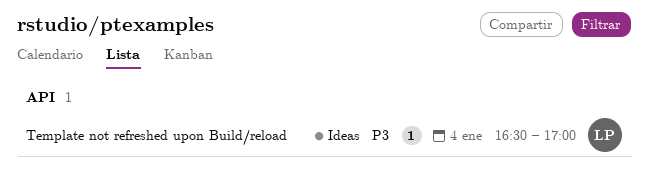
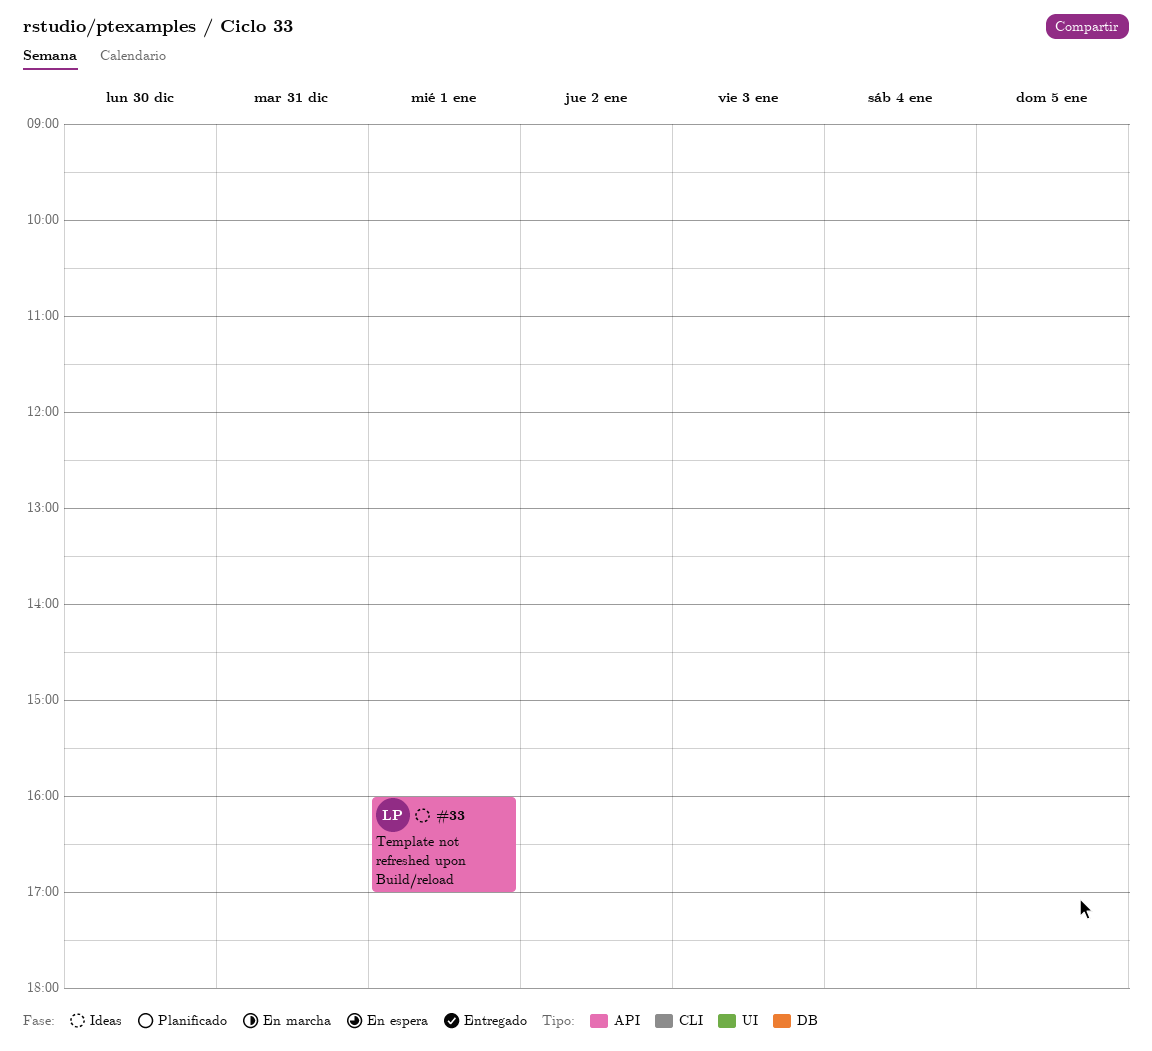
Template not refreshed upon Build/reload, day: Jan 4 -> Jan 1
Template not refreshed upon Build/reload, begins: 16:30 -> 16:00

